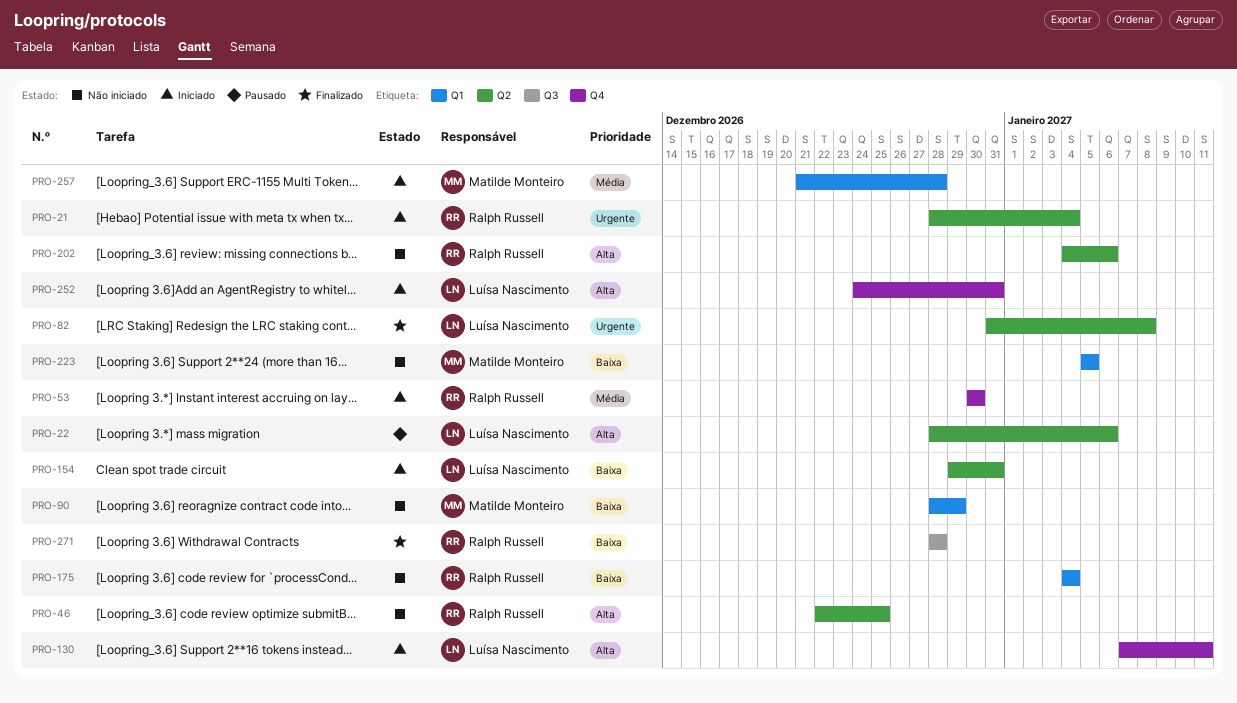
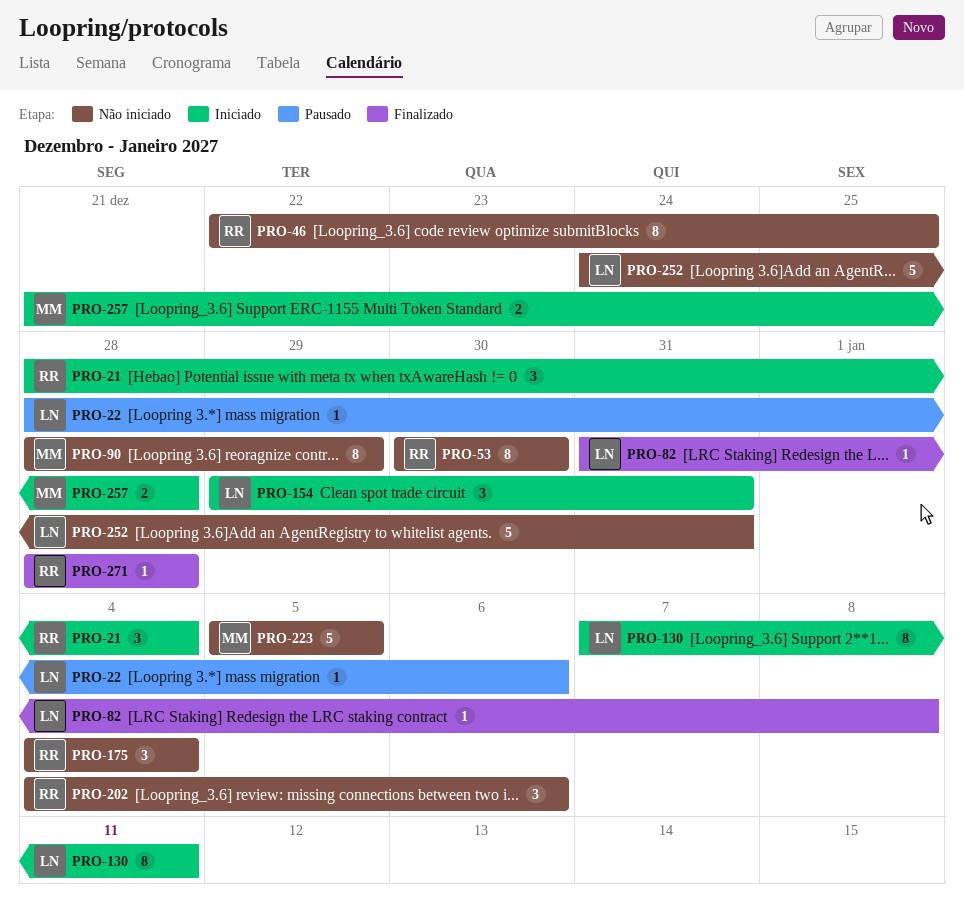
PRO-53, status: Iniciado -> Não iniciado
PRO-252, status: Iniciado -> Não iniciado

